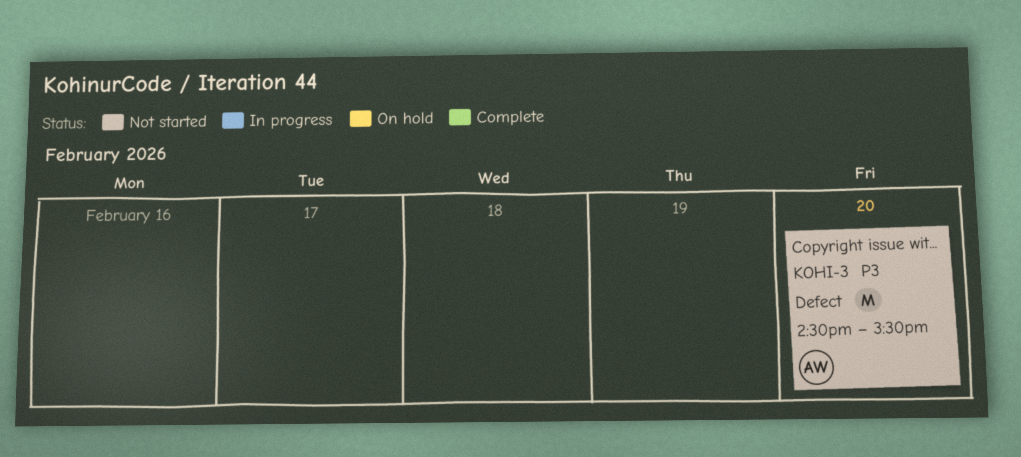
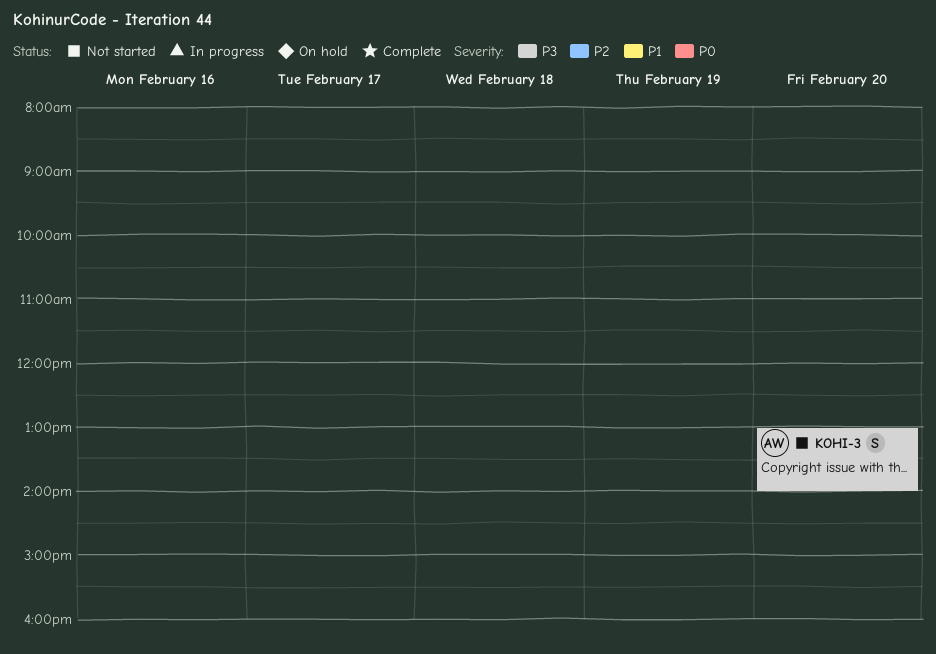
KOHI-3, estimate: M -> S
KOHI-3, begins: 14:30 -> 13:00
KOHI-3, ends: 15:30 -> 14:00

